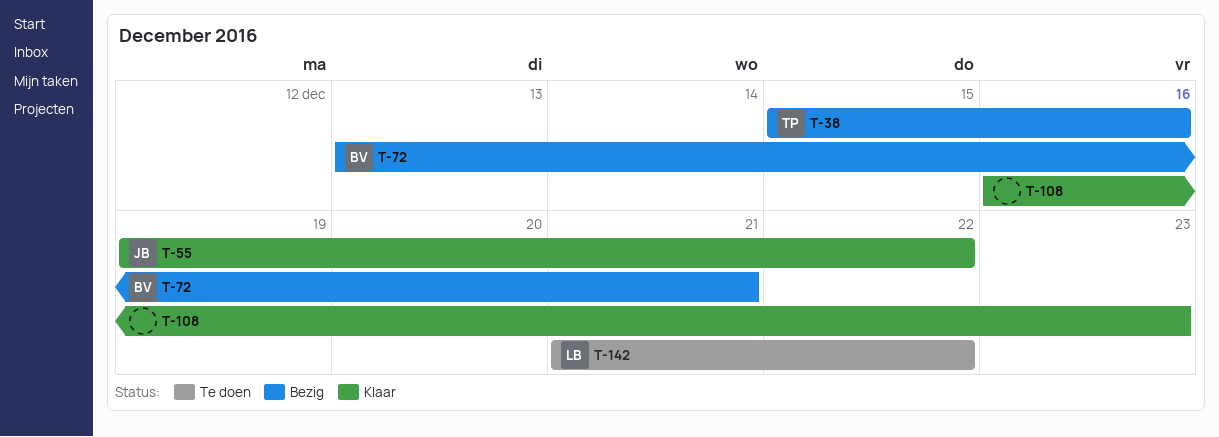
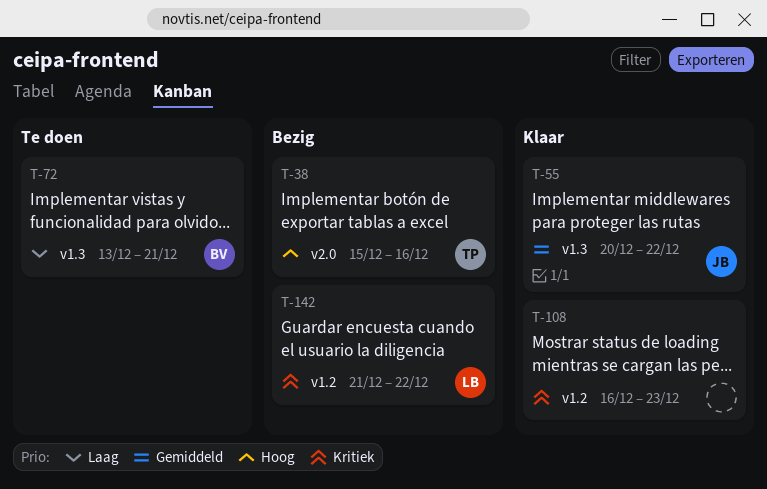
T-55, start: Dec 19 -> Dec 20
T-72, status: Bezig -> Te doen
T-142, status: Te doen -> Bezig

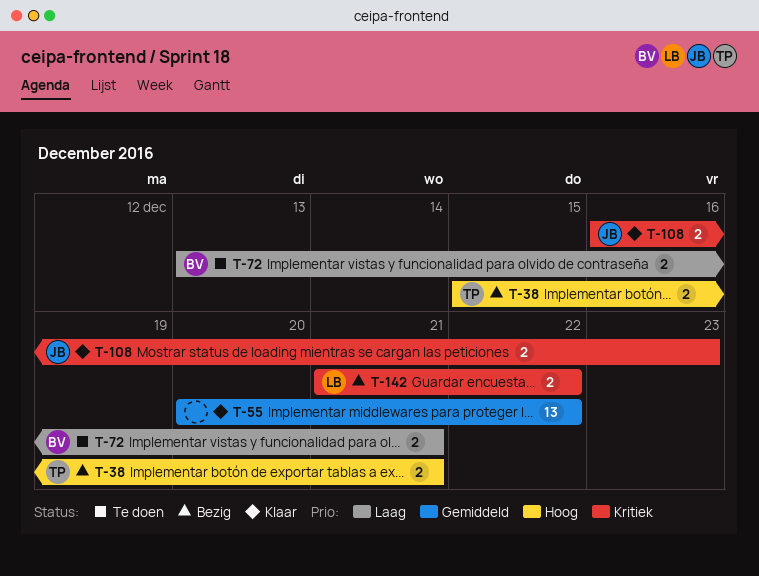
T-38, due: Dec 16 -> Dec 21
T-55, owner: JB -> none
T-108, owner: none -> JB

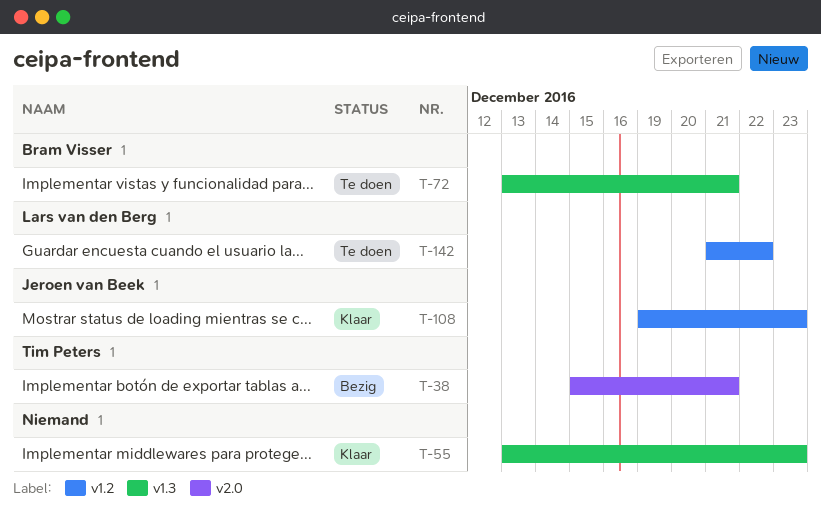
T-55, start: Dec 20 -> Dec 13
T-55, due: Dec 22 -> Dec 23
T-108, start: Dec 16 -> Dec 19
T-142, status: Bezig -> Te doen

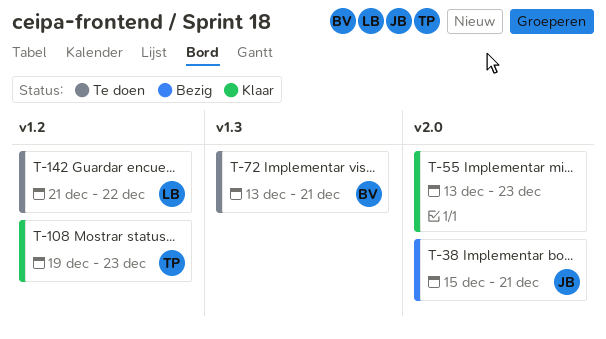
T-38, owner: Tim Peters -> Jeroen van Beek
T-55, label: v1.3 -> v2.0
T-108, owner: Jeroen van Beek -> Tim Peters

